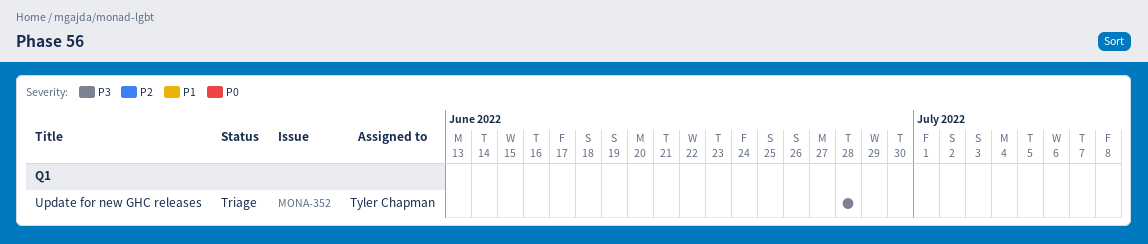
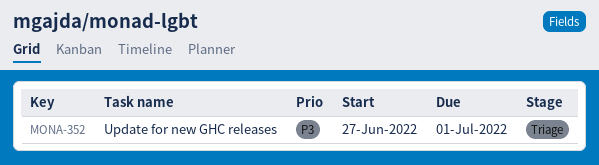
MONA-352, start: Jun 28 -> Jun 27
MONA-352, due: Jun 28 -> Jul 1

